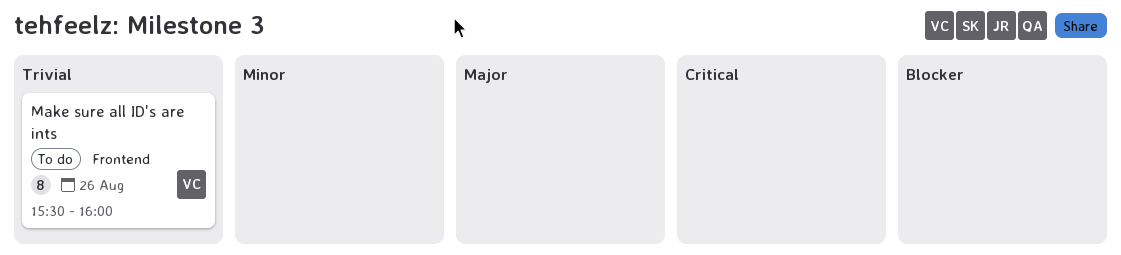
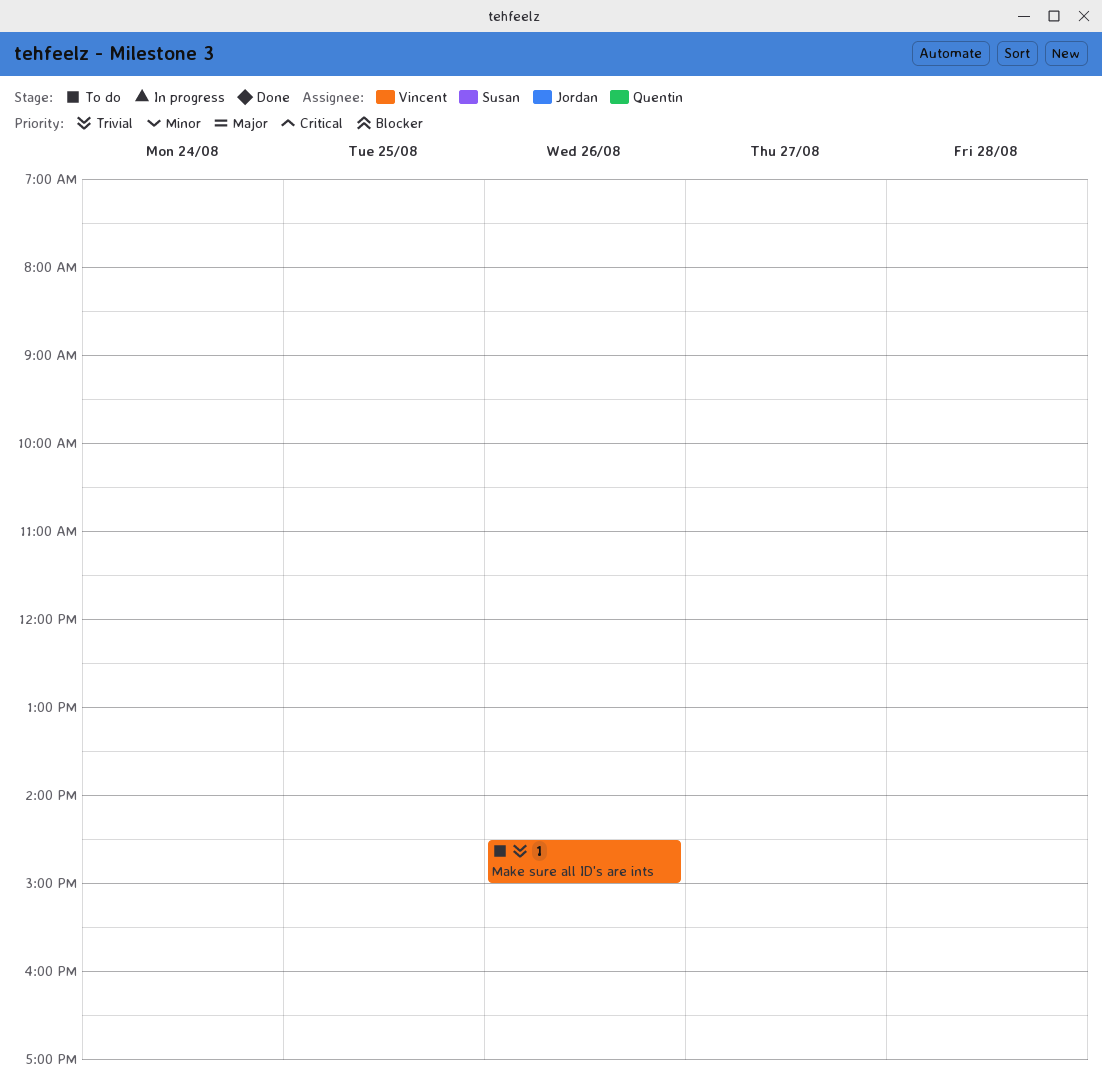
Make sure all ID's are ints, estimate: 8 -> 1
Make sure all ID's are ints, begins: 15:30 -> 14:30
Make sure all ID's are ints, ends: 16:00 -> 15:00

